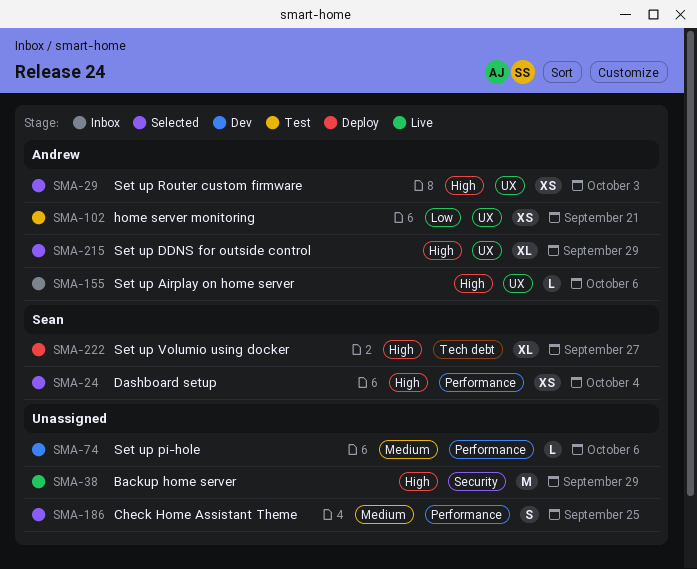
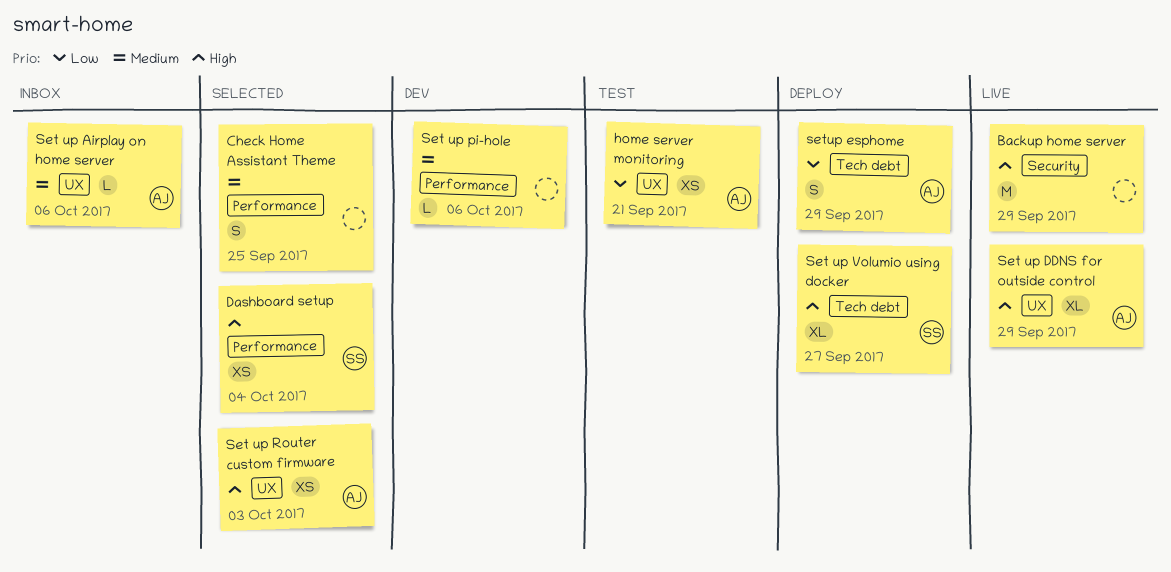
Set up Airplay on home server, priority: High -> Medium
Set up DDNS for outside control, status: Selected -> Live
setup esphome: none -> present

